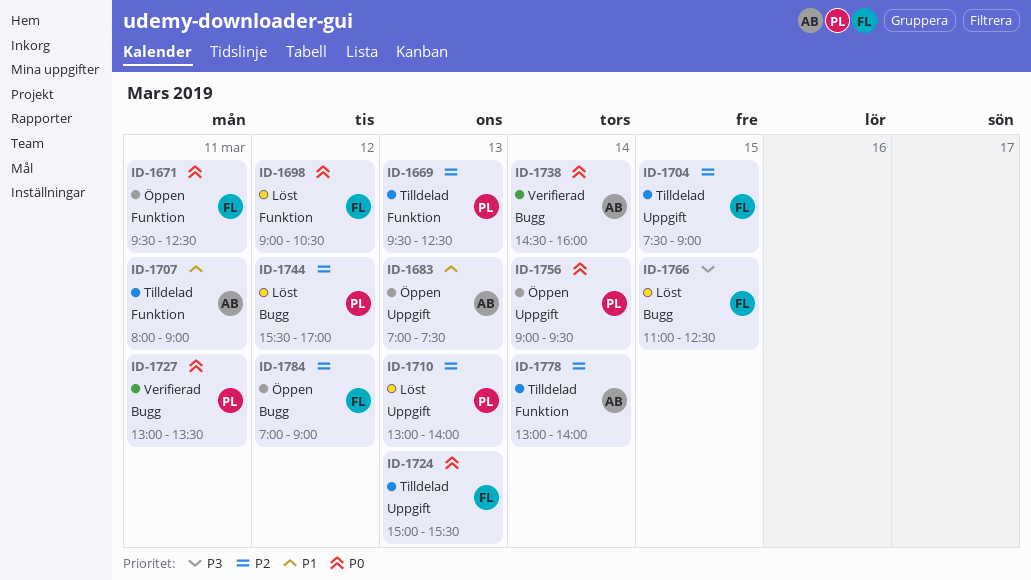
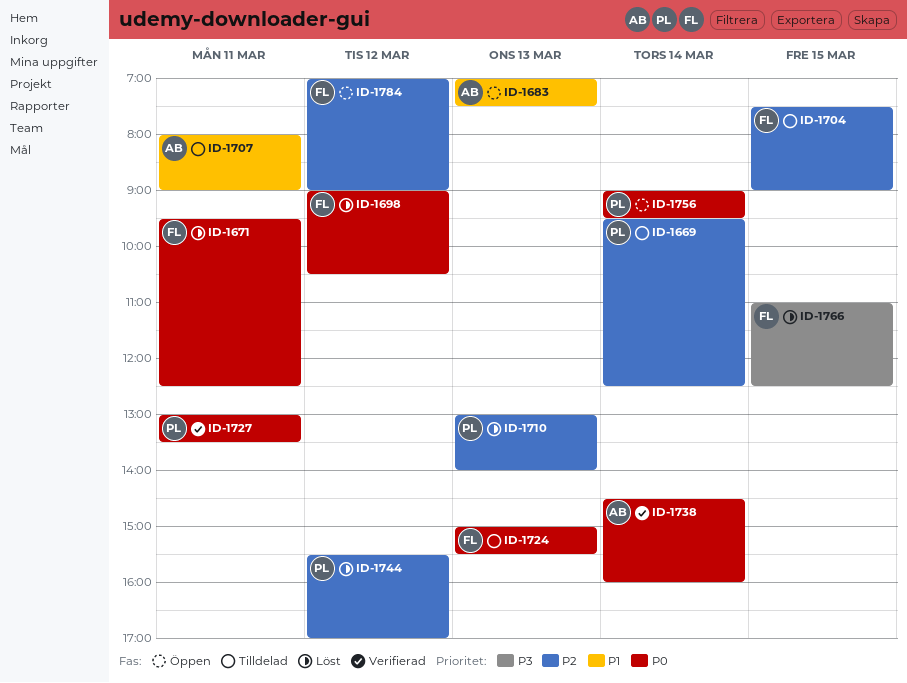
ID-1669, day: Mar 13 -> Mar 14
ID-1671, status: Öppen -> Löst
ID-1778: present -> none

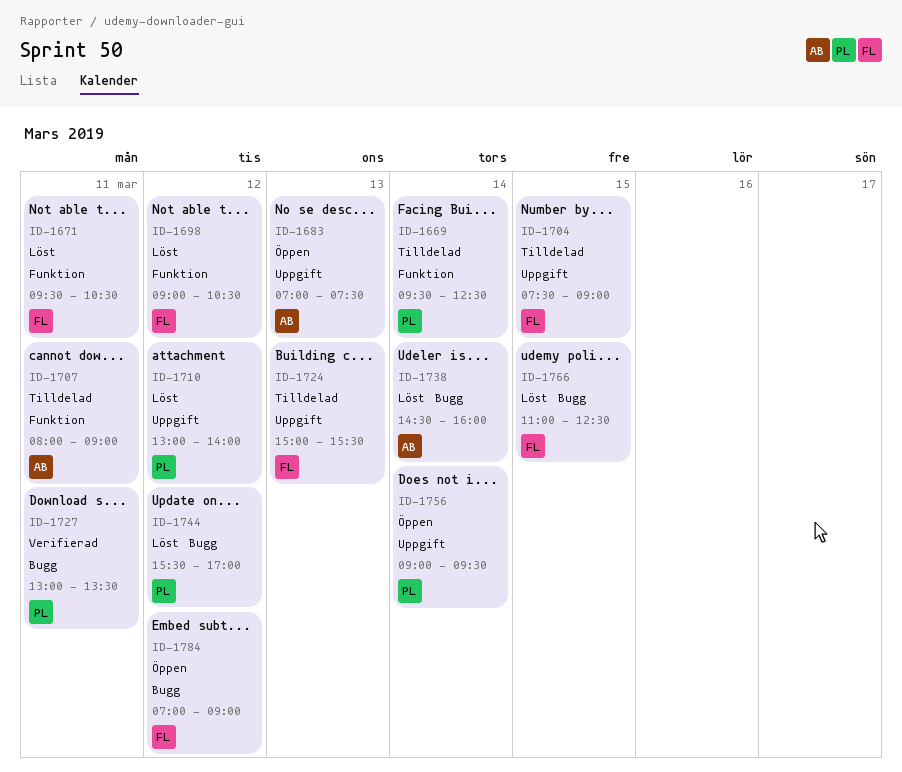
ID-1671, ends: 12:30 -> 10:30
ID-1710, day: Mar 13 -> Mar 12
ID-1738, status: Verifierad -> Löst

